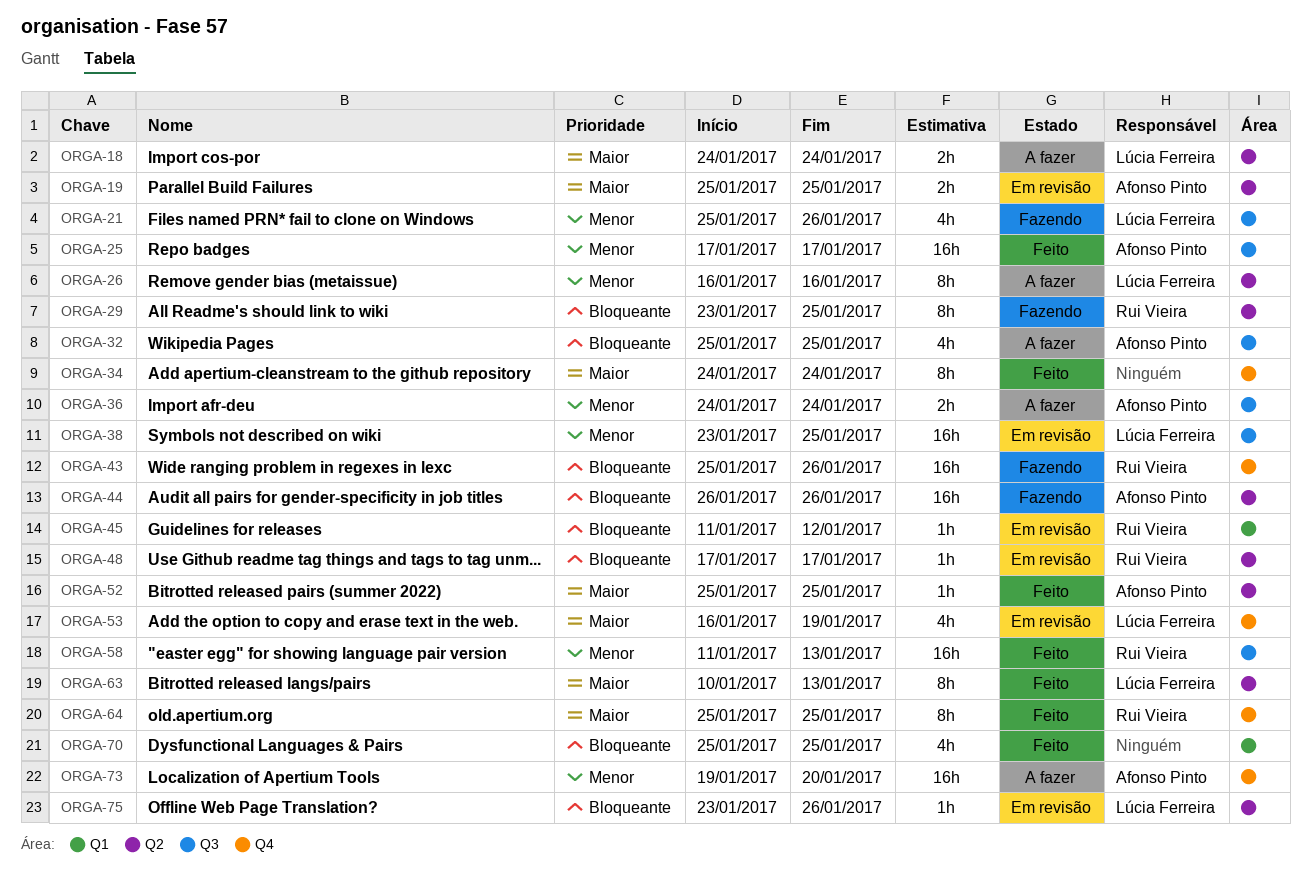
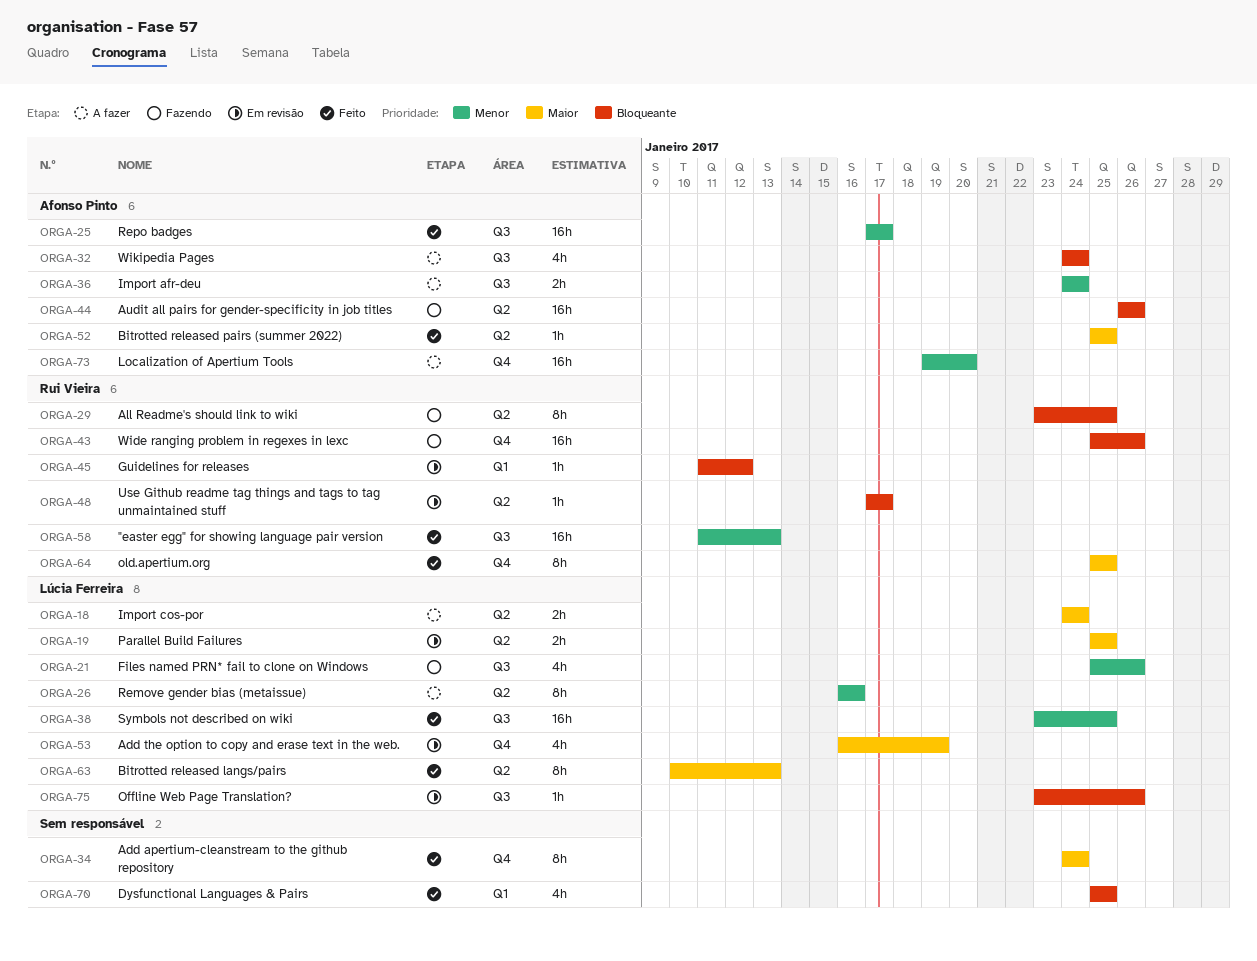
ORGA-19, owner: Afonso Pinto -> Lúcia Ferreira
ORGA-32, start: Jan 25 -> Jan 24
ORGA-32, due: Jan 25 -> Jan 24
ORGA-38, status: Em revisão -> Feito
ORGA-75, label: Q2 -> Q3

